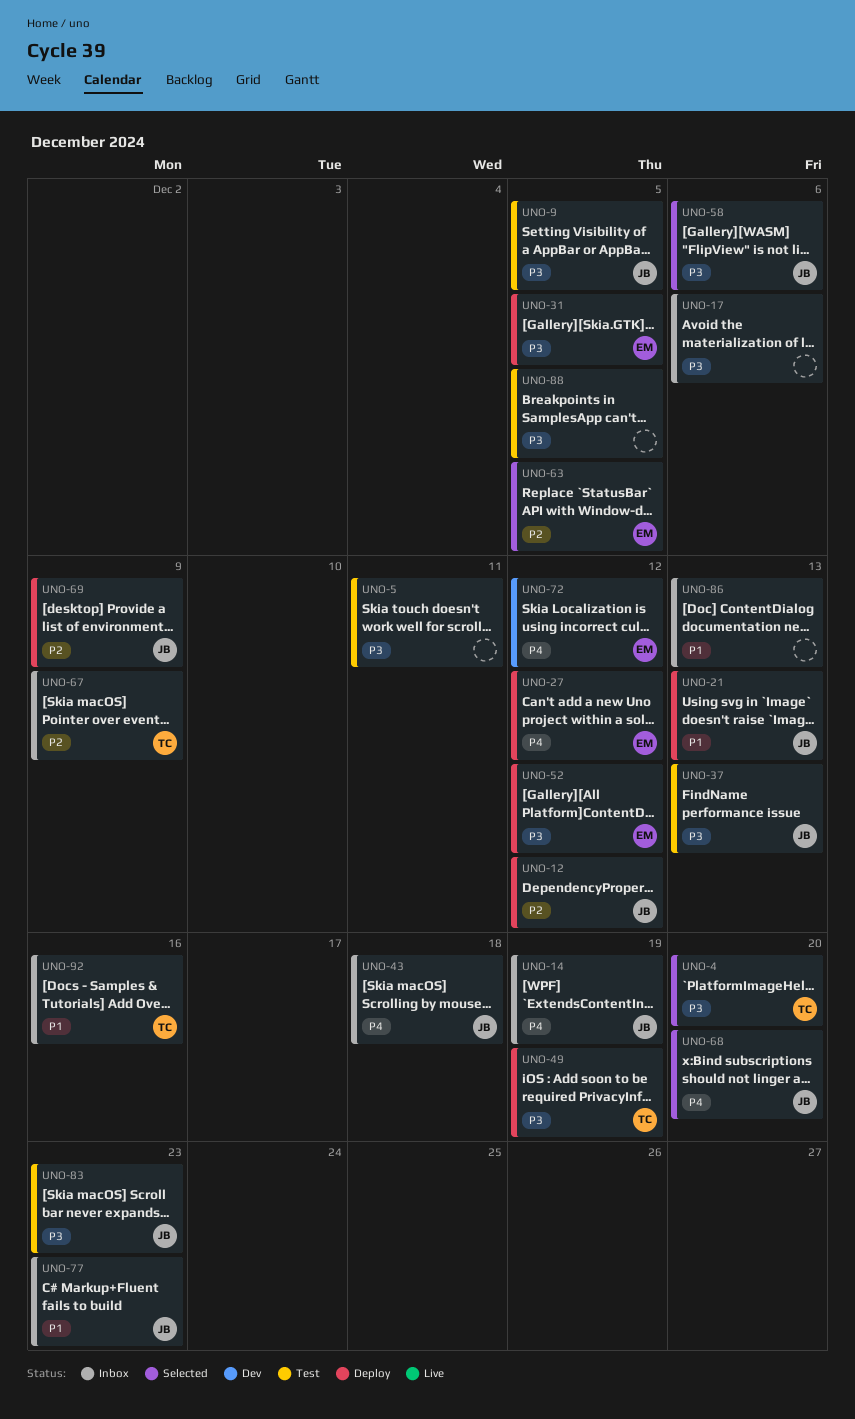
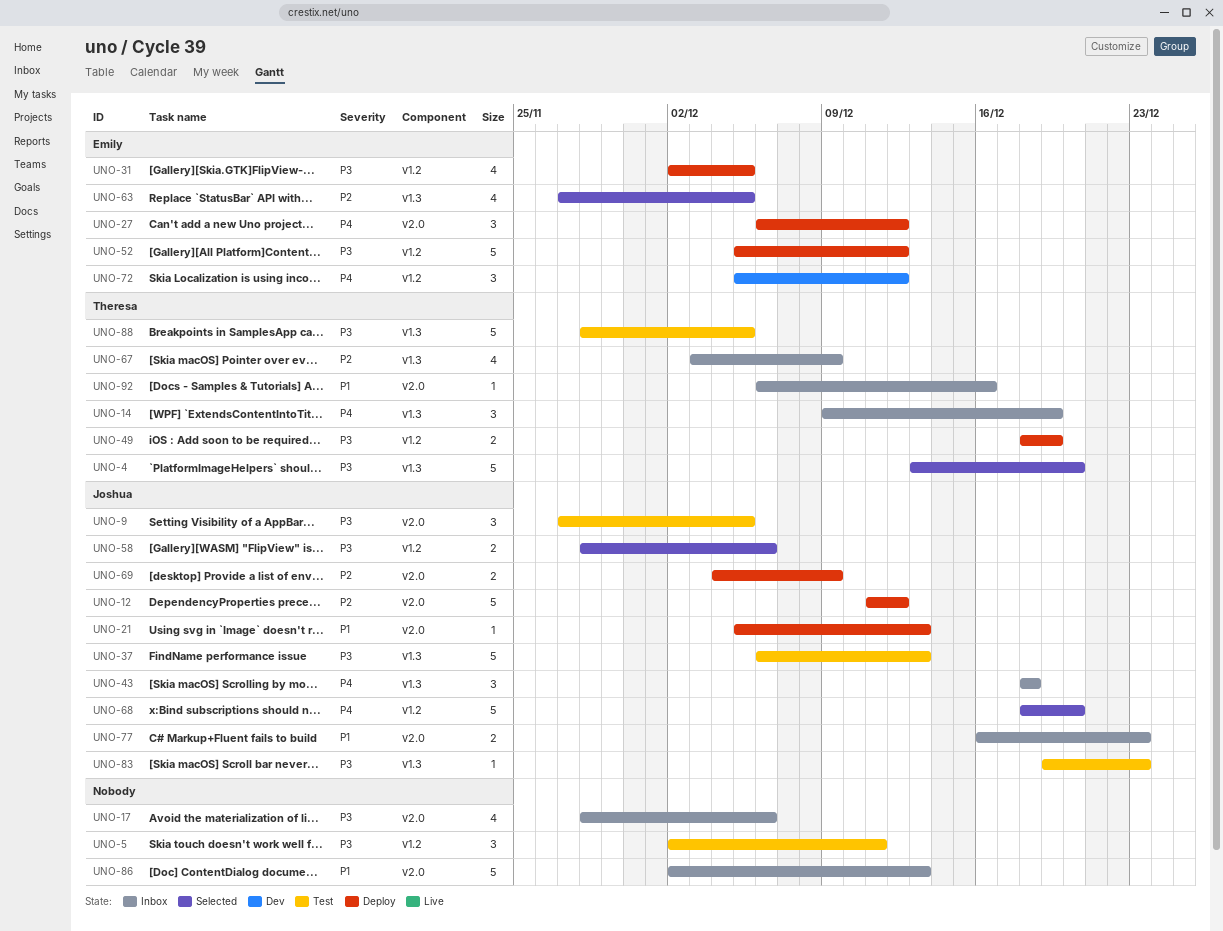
UNO-14, owner: Joshua -> Theresa
UNO-88, owner: none -> Theresa

